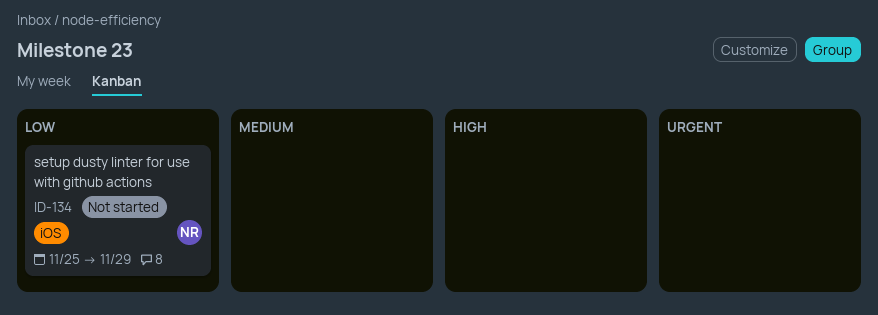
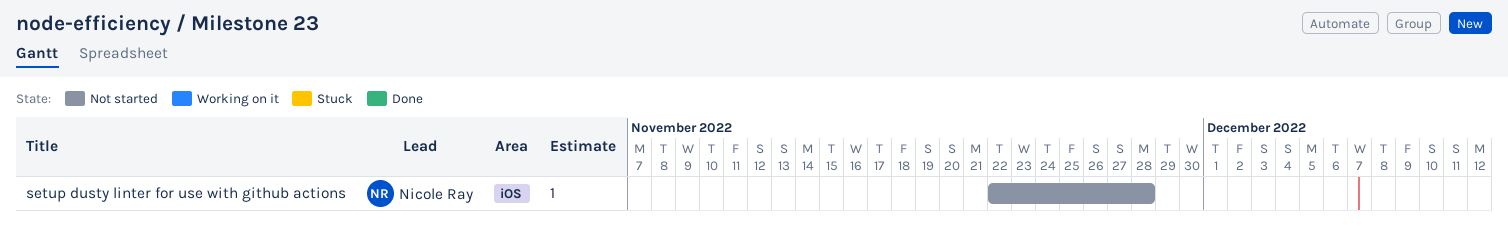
setup dusty linter for use with github actions, start: Nov 25 -> Nov 22
setup dusty linter for use with github actions, due: Nov 29 -> Nov 28

